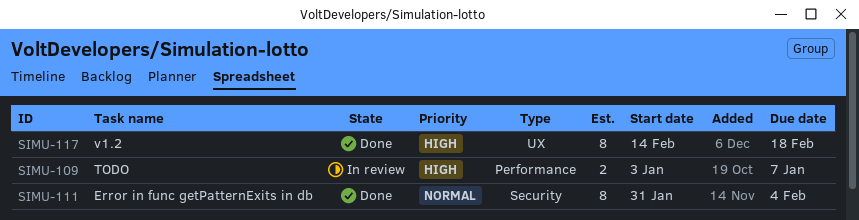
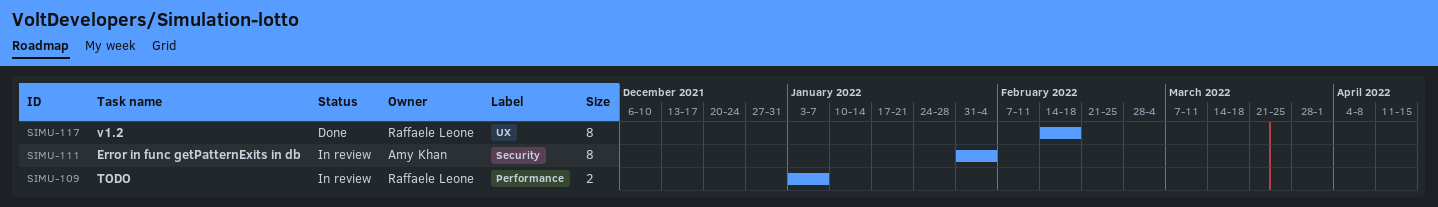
SIMU-111, status: Done -> In review

